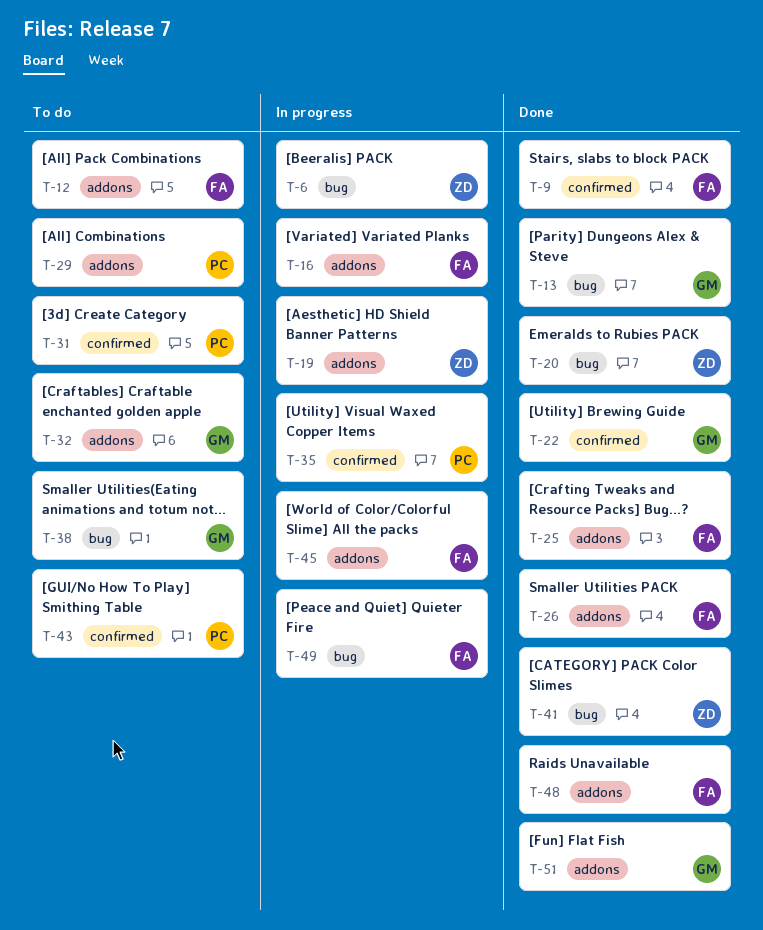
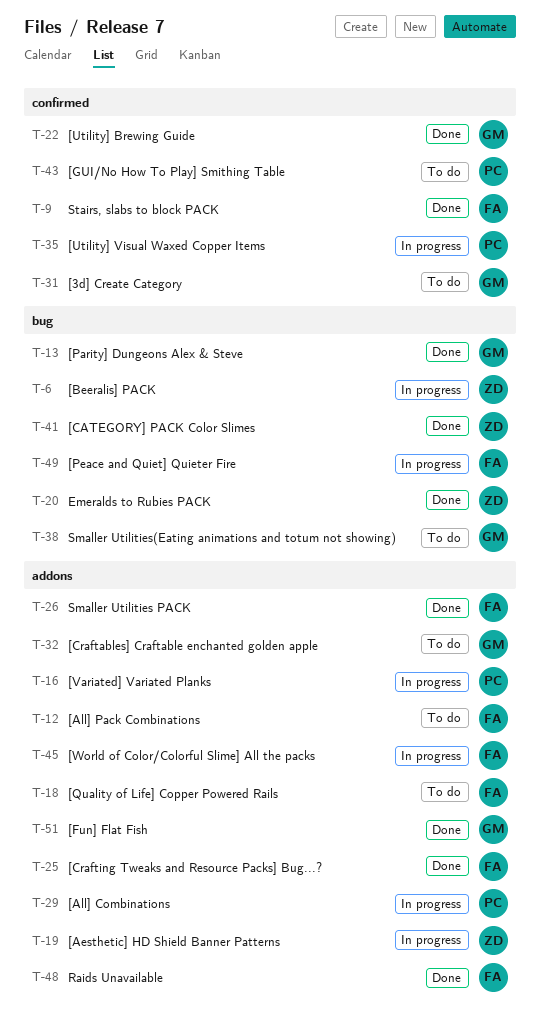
T-16, owner: FA -> PC
T-18: none -> present
T-29, status: To do -> In progress
T-31, owner: PC -> GM

